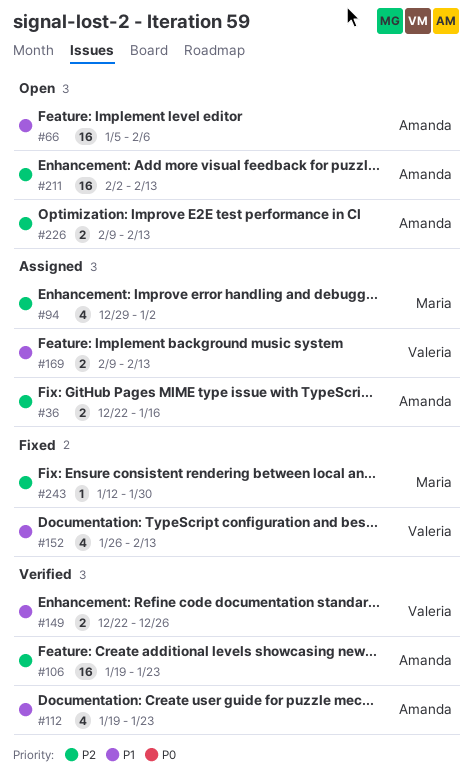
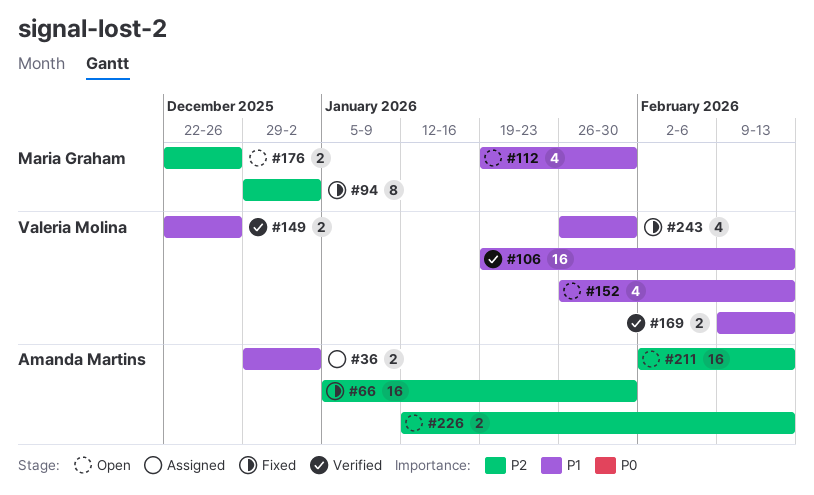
#36, priority: P2 -> P1
#36, start: Dec 22 -> Dec 29
#36, due: Jan 16 -> Jan 2
#66, status: Open -> Fixed
#66, priority: P1 -> P2
#66, due: Feb 6 -> Jan 30
#94, status: Assigned -> Fixed
#94, estimate: 4 -> 8
#106, owner: Amanda Martins -> Valeria Molina
#106, priority: P2 -> P1
#106, due: Jan 23 -> Feb 13
#112, status: Verified -> Open
#112, owner: Amanda Martins -> Maria Graham
#112, due: Jan 23 -> Jan 30
#152, status: Fixed -> Open
#169, status: Assigned -> Verified
#176: none -> present
#226, start: Feb 9 -> Jan 12
#243, owner: Maria Graham -> Valeria Molina
#243, priority: P2 -> P1
#243, estimate: 1 -> 4
#243, start: Jan 12 -> Jan 26

